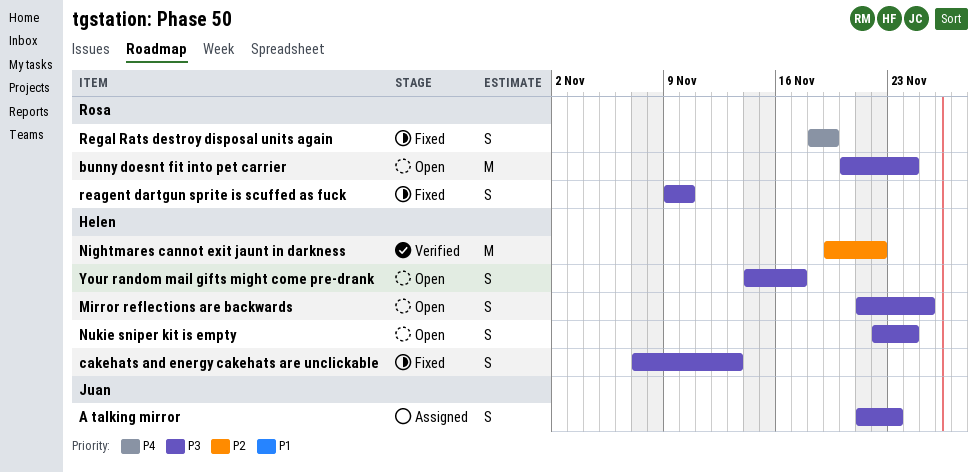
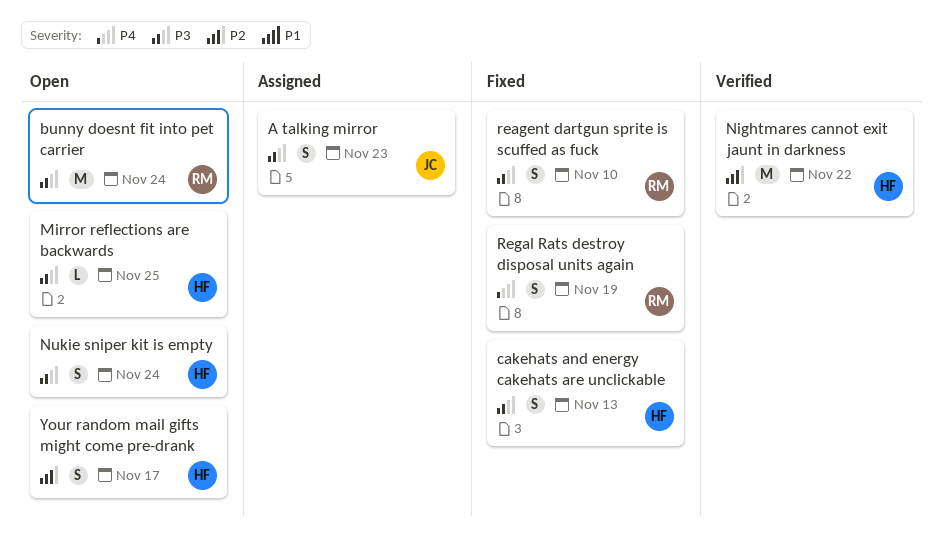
Mirror reflections are backwards, estimate: S -> L
Your random mail gifts might come pre-drank, priority: P3 -> P2

